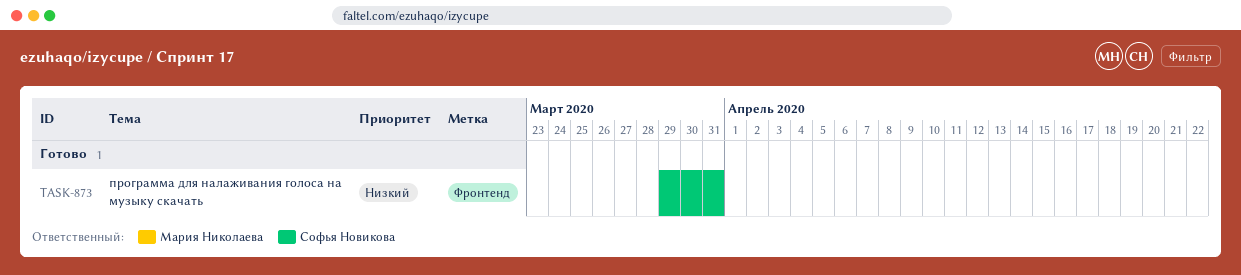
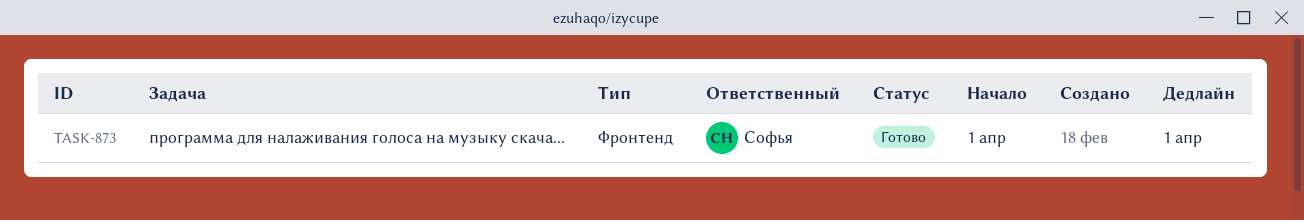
TASK-873, start: Mar 29 -> Apr 1
TASK-873, due: Mar 31 -> Apr 1

